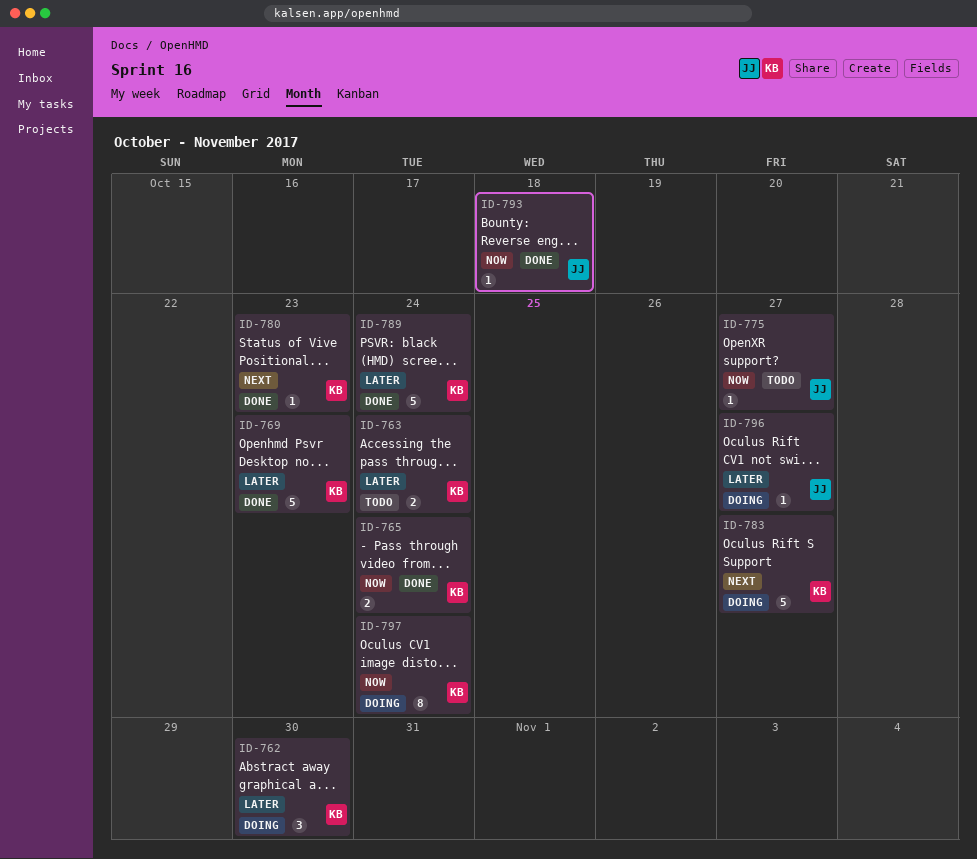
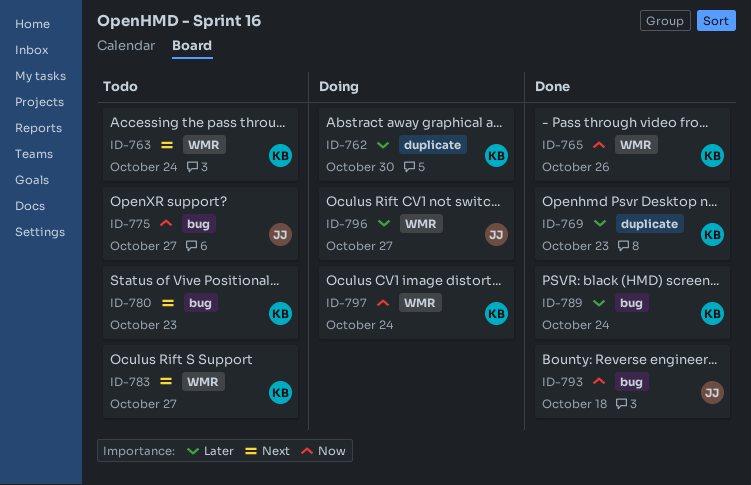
ID-763, priority: Later -> Next
ID-765, due: Oct 24 -> Oct 26
ID-780, status: Done -> Todo
ID-783, status: Doing -> Todo

